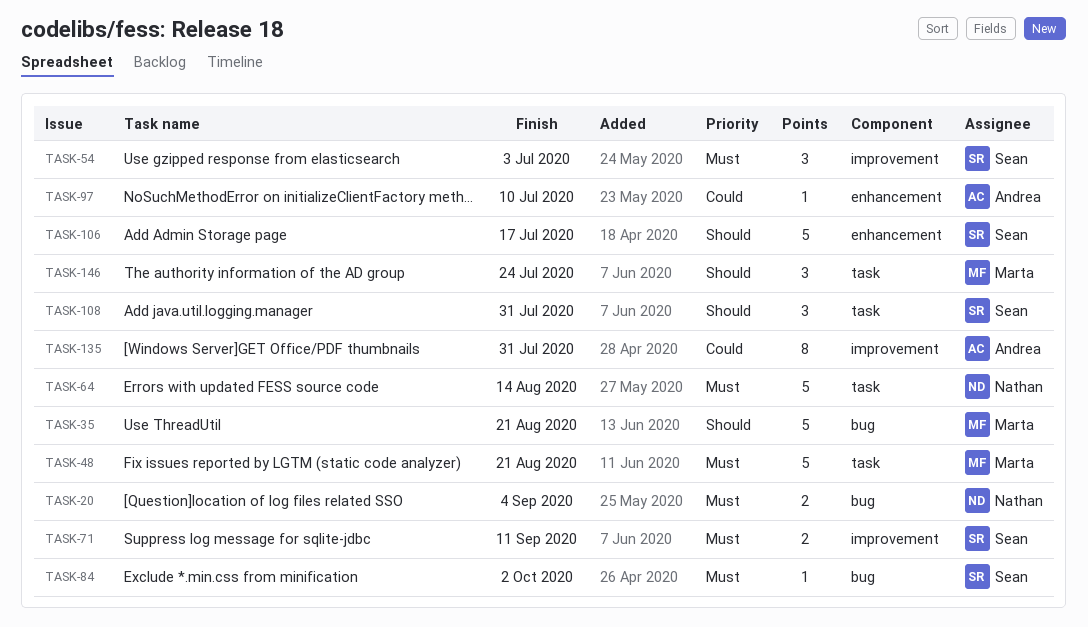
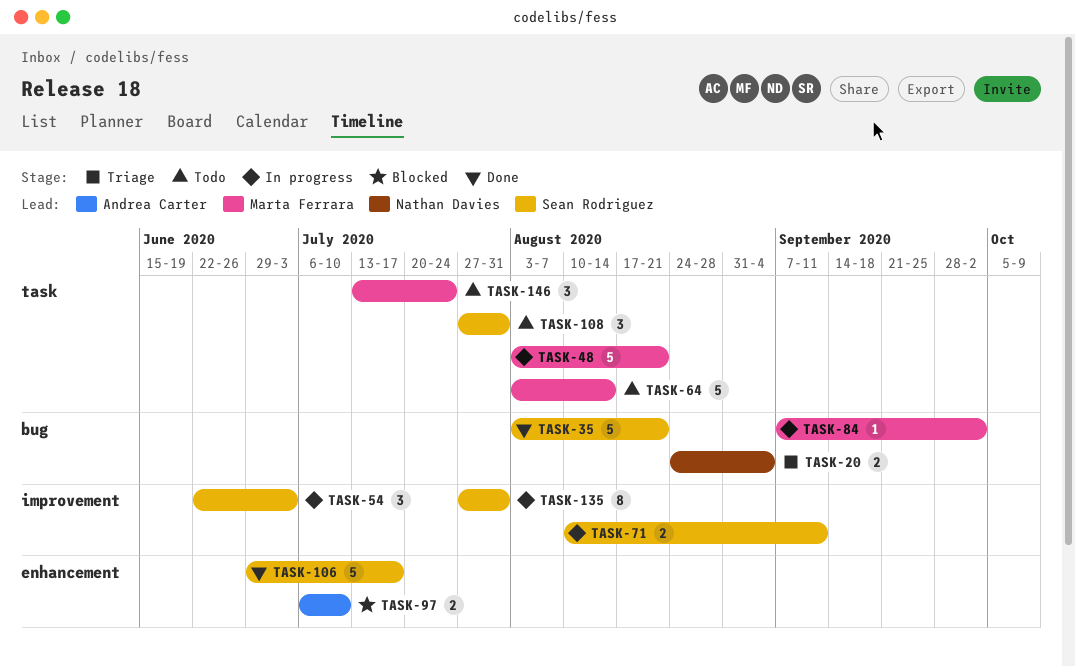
TASK-35, owner: Marta Ferrara -> Sean Rodriguez
TASK-64, owner: Nathan Davies -> Marta Ferrara
TASK-84, owner: Sean Rodriguez -> Marta Ferrara
TASK-97, estimate: 1 -> 2
TASK-135, owner: Andrea Carter -> Sean Rodriguez

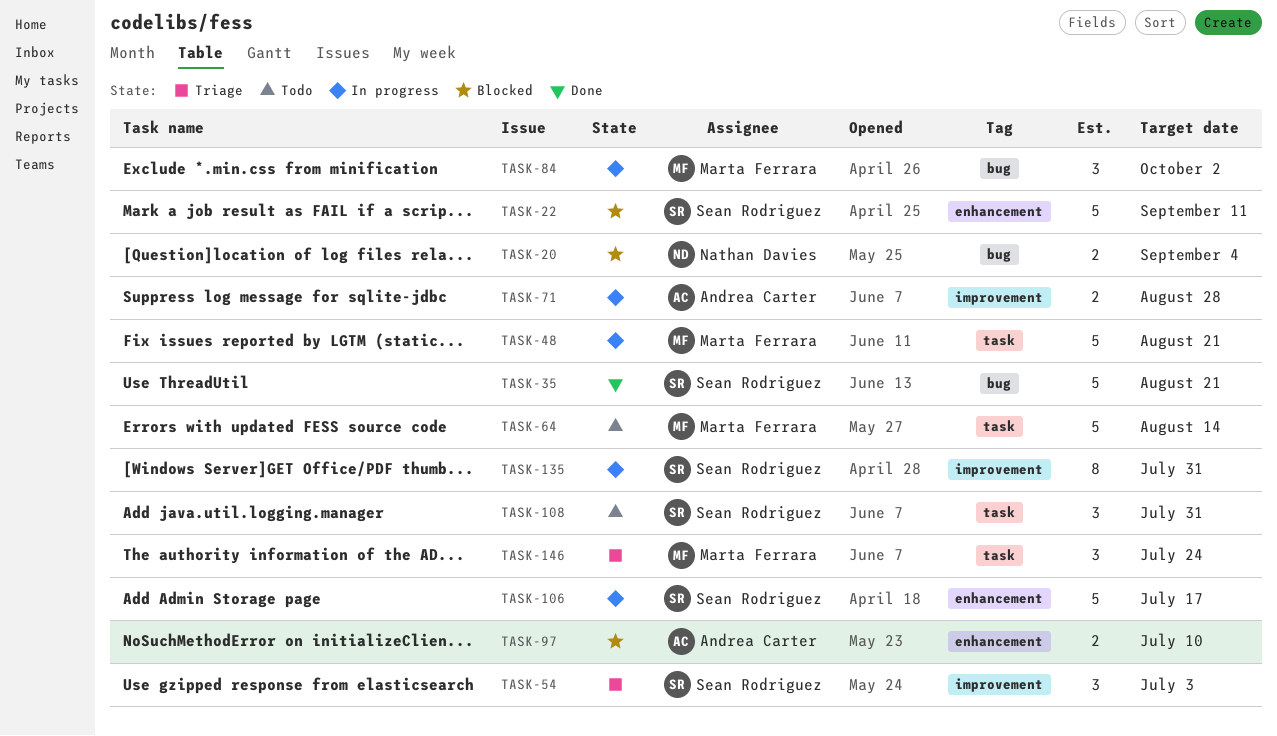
TASK-20, status: Triage -> Blocked
TASK-22: none -> present
TASK-54, status: In progress -> Triage
TASK-71, owner: Sean Rodriguez -> Andrea Carter
TASK-71, due: Sep 11 -> Aug 28
TASK-84, estimate: 1 -> 3
TASK-106, status: Done -> In progress
TASK-146, status: Todo -> Triage

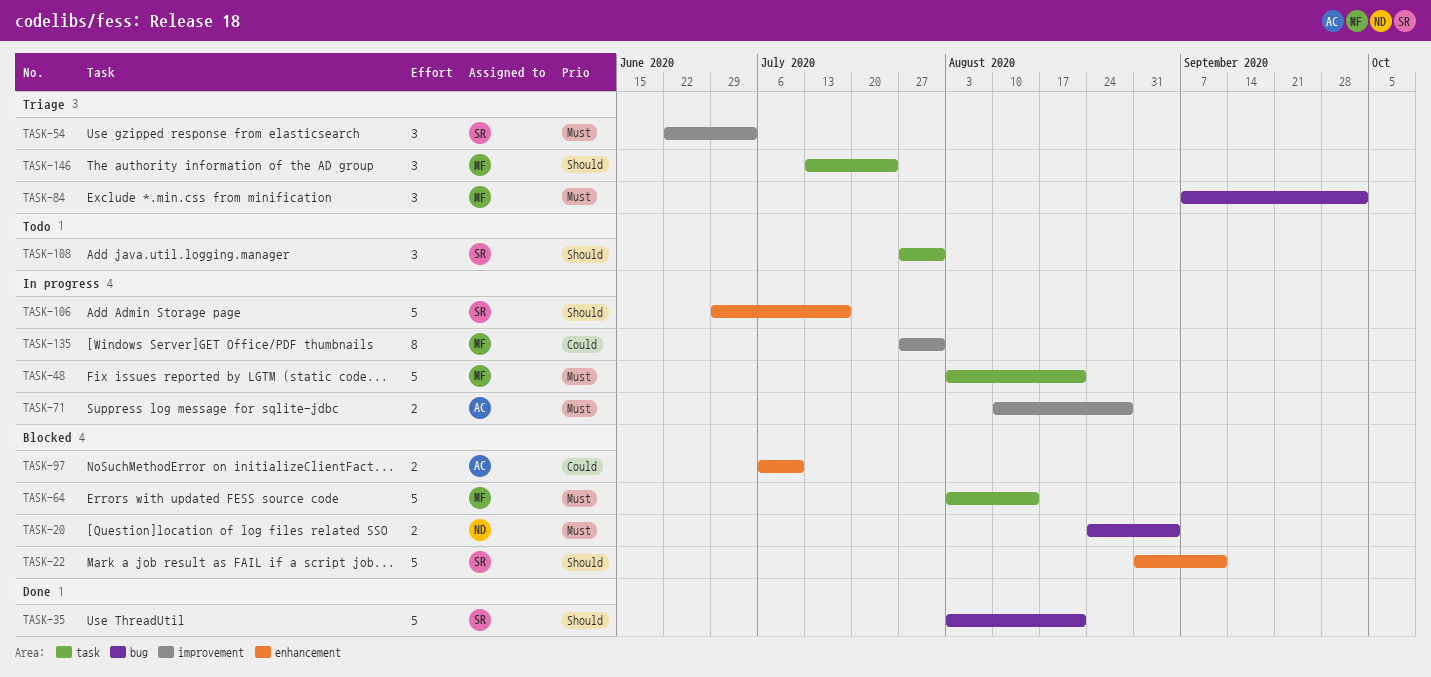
TASK-64, status: Todo -> Blocked
TASK-84, status: In progress -> Triage
TASK-135, owner: Sean Rodriguez -> Marta Ferrara

